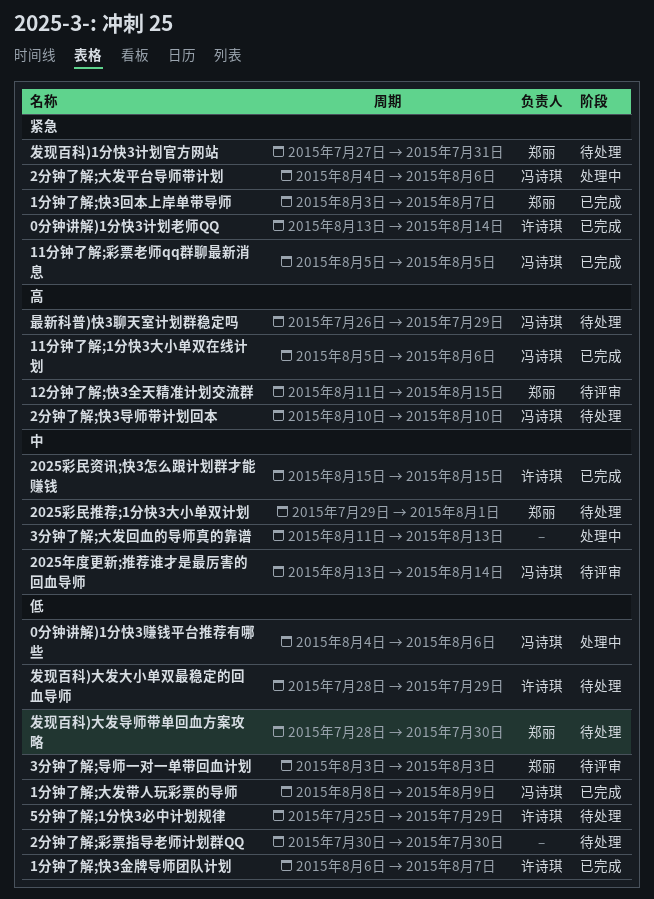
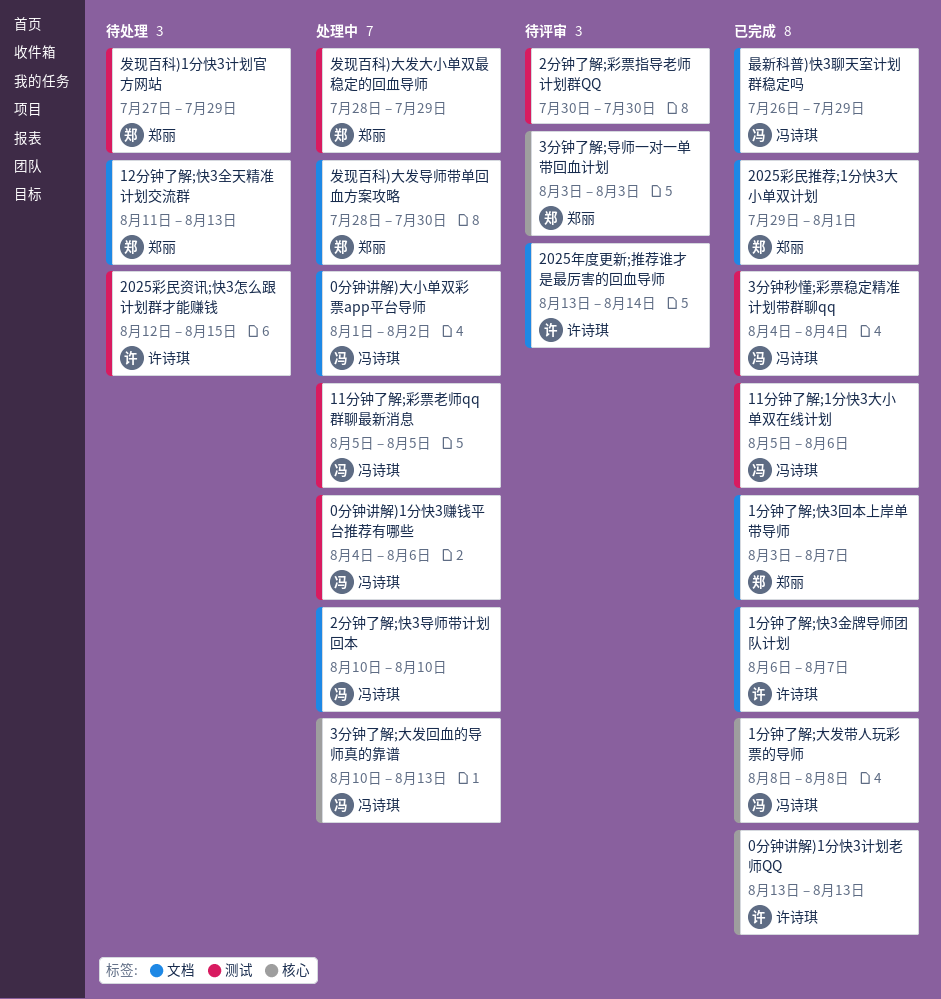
0分钟讲解)1分快3计划老师QQ, due: Aug 14 -> Aug 13
0分钟讲解)大小单双彩票app平台导师: none -> present
11分钟了解;彩票老师qq群聊最新消息, status: 已完成 -> 处理中
12分钟了解;快3全天精准计划交流群, status: 待评审 -> 待处理
12分钟了解;快3全天精准计划交流群, due: Aug 15 -> Aug 13
1分钟了解;大发带人玩彩票的导师, due: Aug 9 -> Aug 8
2025年度更新;推荐谁才是最厉害的回血导师, owner: 冯诗琪 -> 许诗琪
2025彩民推荐;1分快3大小单双计划, status: 待处理 -> 已完成
2025彩民资讯;快3怎么跟计划群才能赚钱, status: 已完成 -> 待处理
2025彩民资讯;快3怎么跟计划群才能赚钱, start: Aug 15 -> Aug 12
2分钟了解;大发平台导师带计划: present -> none
2分钟了解;彩票指导老师计划群QQ, status: 待处理 -> 待评审
2分钟了解;快3导师带计划回本, status: 待处理 -> 处理中
3分钟了解;大发回血的导师真的靠谱, owner: none -> 冯诗琪
3分钟了解;大发回血的导师真的靠谱, start: Aug 11 -> Aug 10
3分钟秒懂;彩票稳定精准计划带群聊qq: none -> present
5分钟了解;1分快3必中计划规律: present -> none
发现百科)1分快3计划官方网站, due: Jul 31 -> Jul 29
发现百科)大发大小单双最稳定的回血导师, status: 待处理 -> 处理中
发现百科)大发大小单双最稳定的回血导师, owner: 许诗琪 -> 郑丽
发现百科)大发导师带单回血方案攻略, status: 待处理 -> 处理中
最新科普)快3聊天室计划群稳定吗, status: 待处理 -> 已完成

